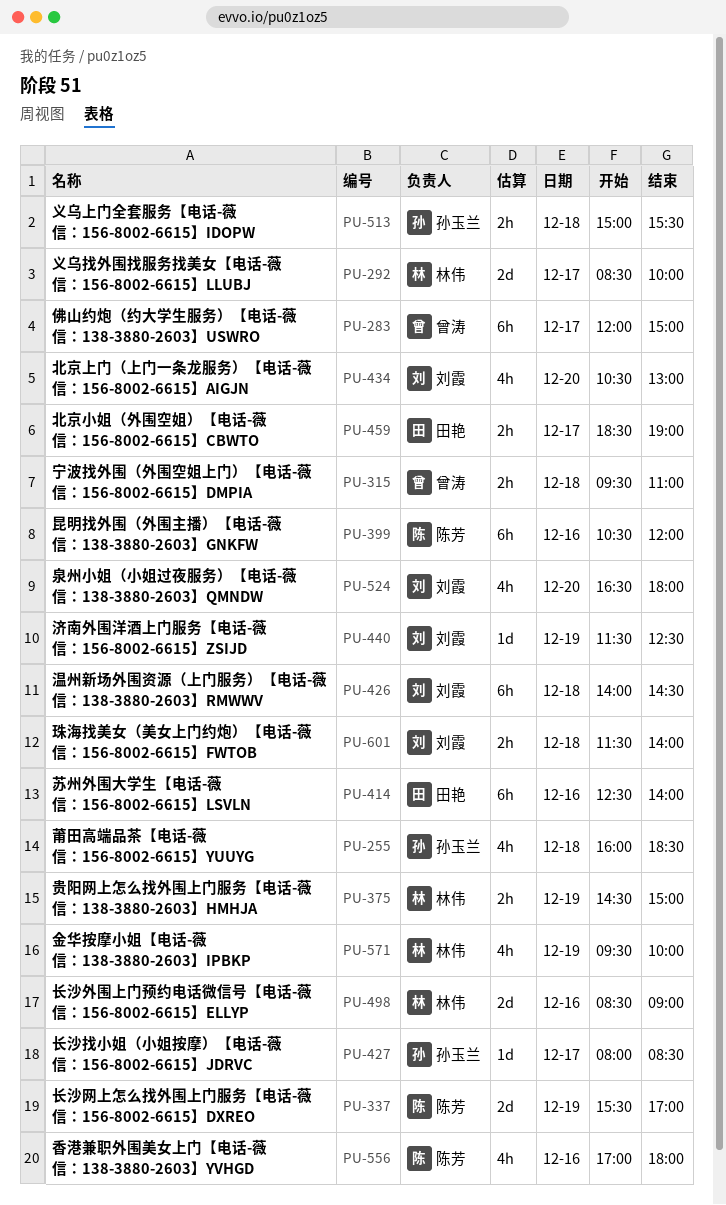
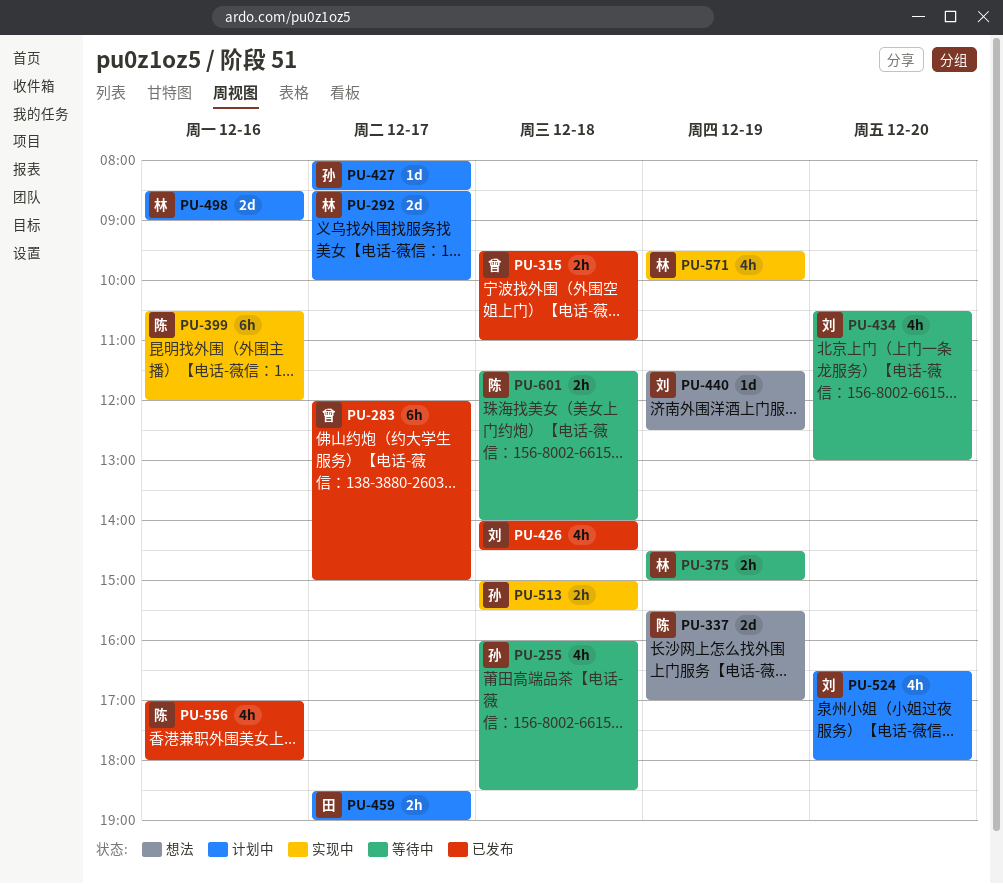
PU-414: present -> none
PU-426, estimate: 6h -> 4h
PU-601, owner: 刘霞 -> 陈芳

